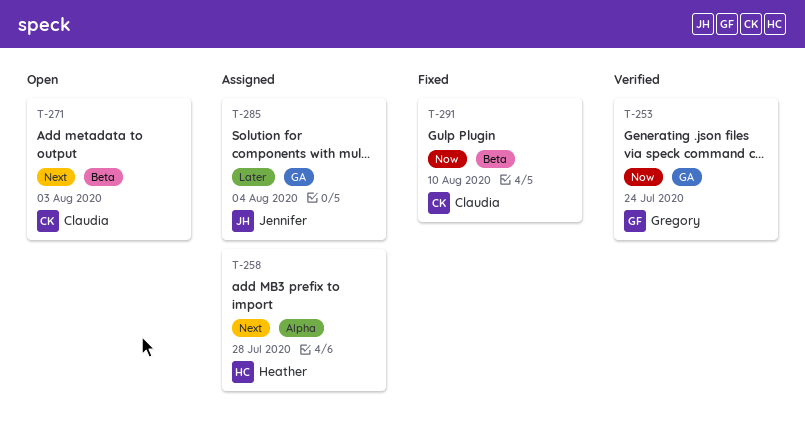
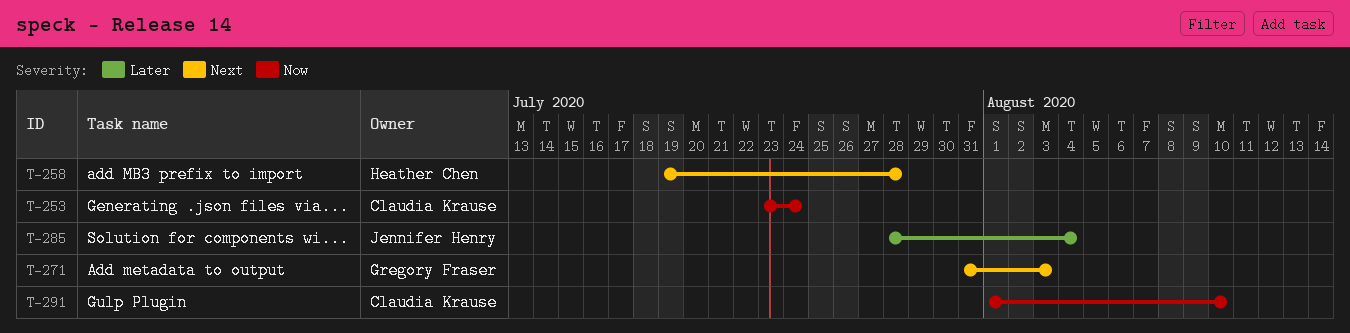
T-253, owner: Gregory Fraser -> Claudia Krause
T-271, owner: Claudia Krause -> Gregory Fraser

